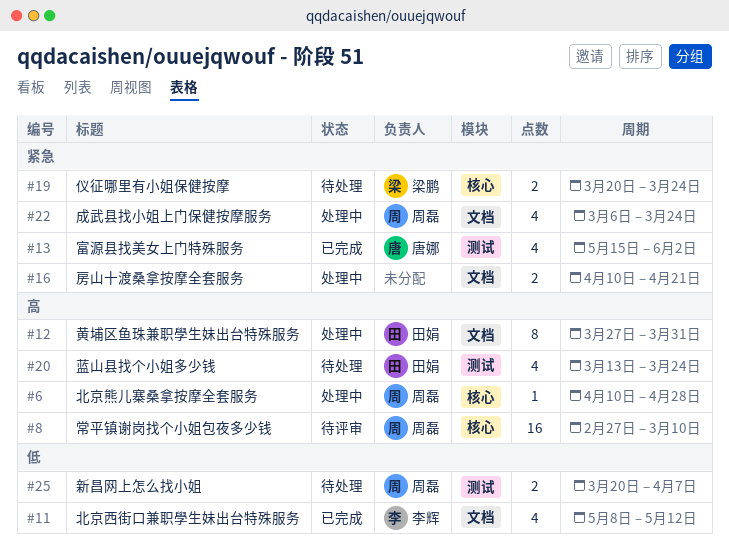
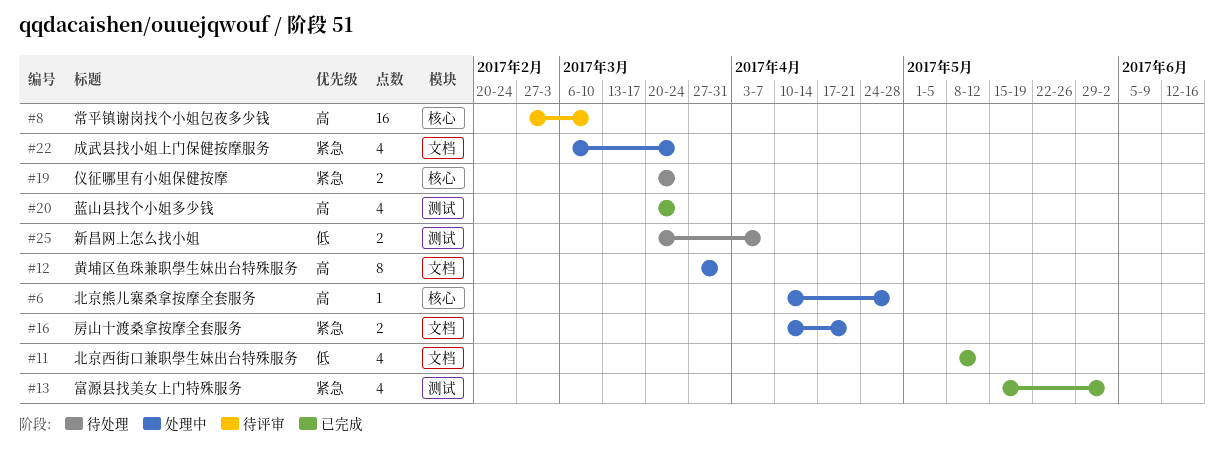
#20, status: 待处理 -> 已完成
#20, start: Mar 13 -> Mar 20

